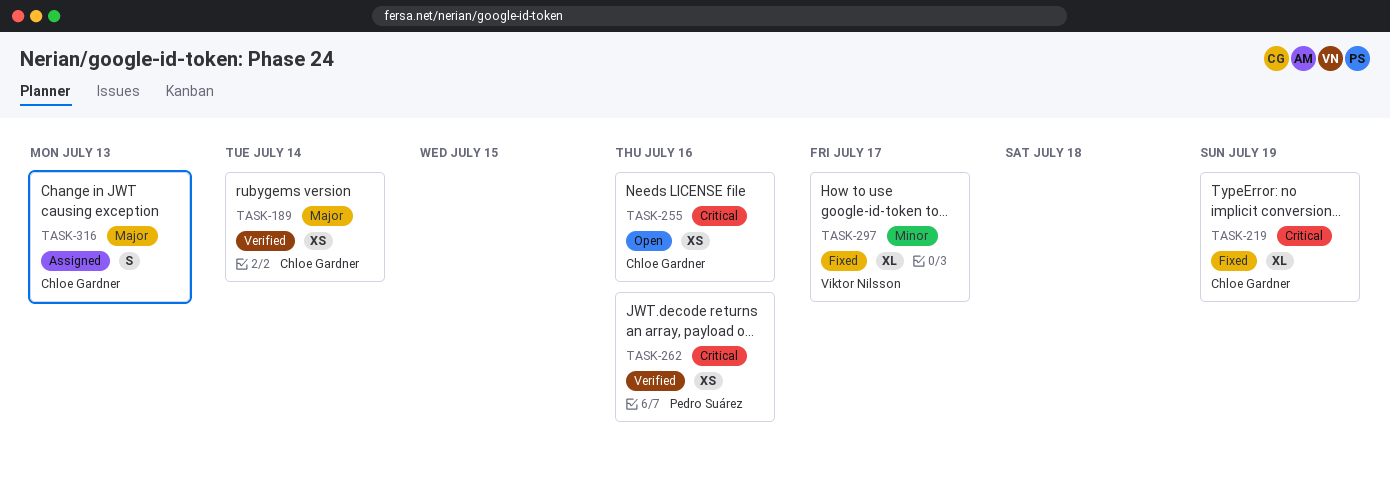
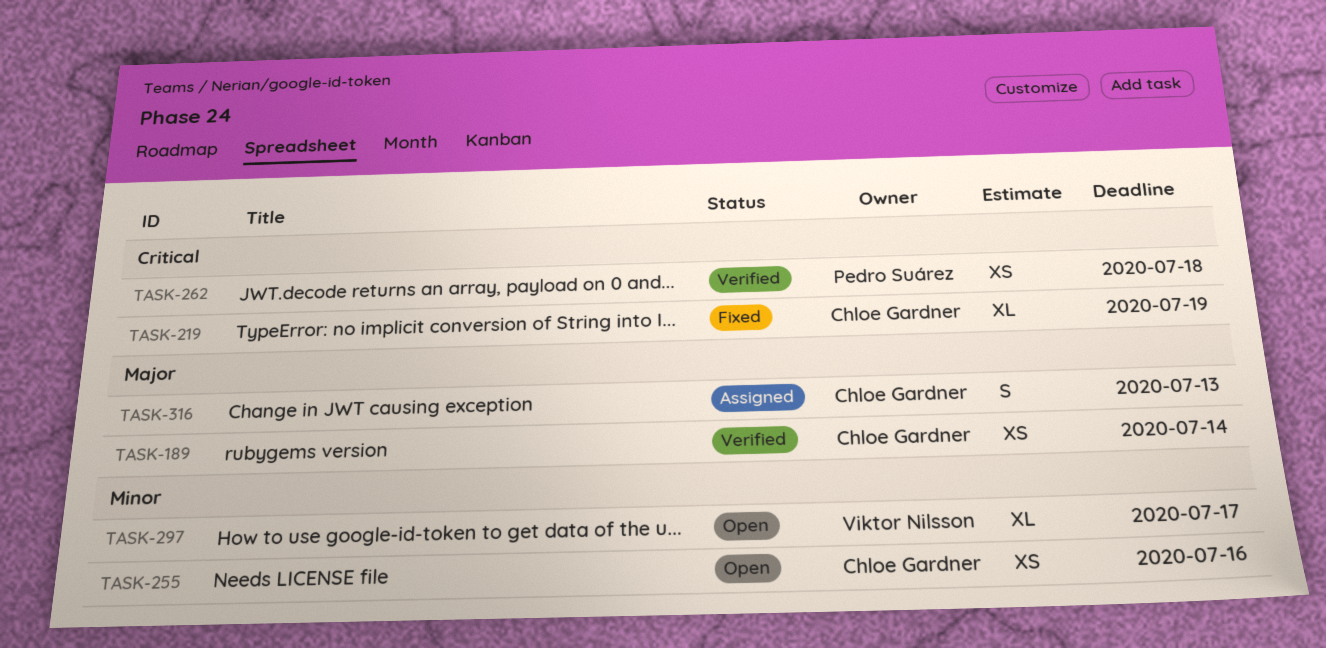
TASK-255, priority: Critical -> Minor
TASK-262, due: Jul 16 -> Jul 18
TASK-297, status: Fixed -> Open

